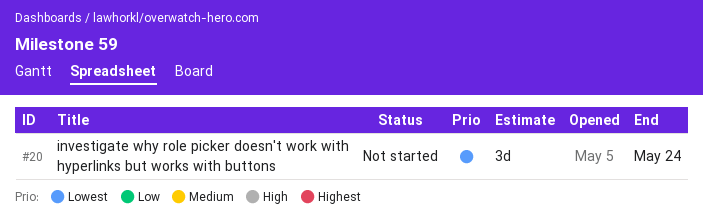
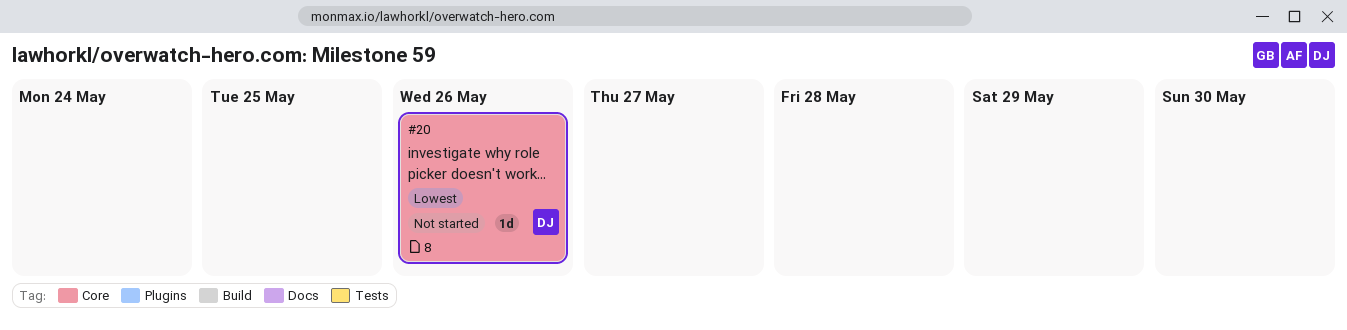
#20, estimate: 3d -> 1d
#20, due: May 24 -> May 26

